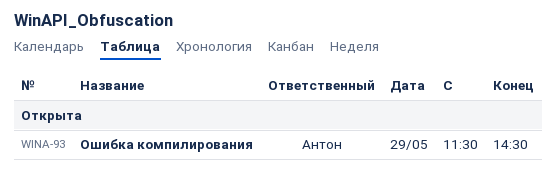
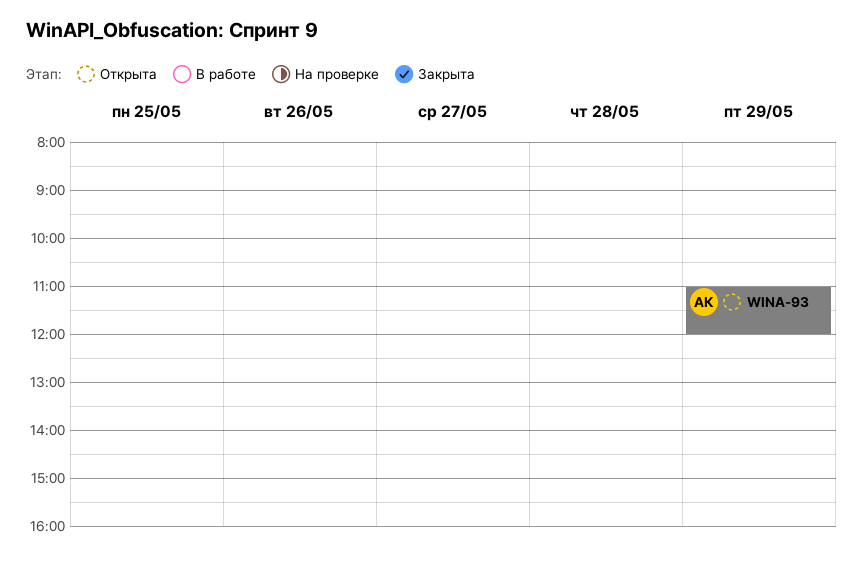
WINA-93, begins: 11:30 -> 11:00
WINA-93, ends: 14:30 -> 12:00

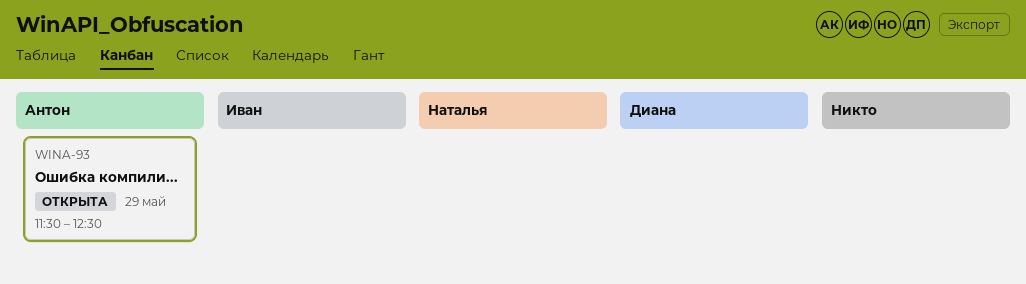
WINA-93, begins: 11:00 -> 11:30
WINA-93, ends: 12:00 -> 12:30

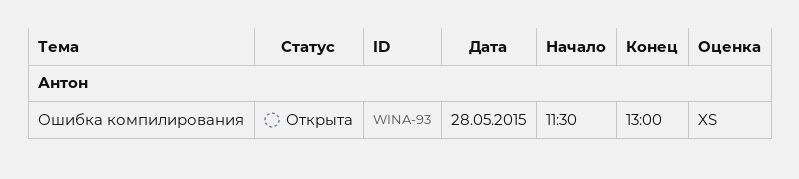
WINA-93, day: May 29 -> May 28
WINA-93, ends: 12:30 -> 13:00

